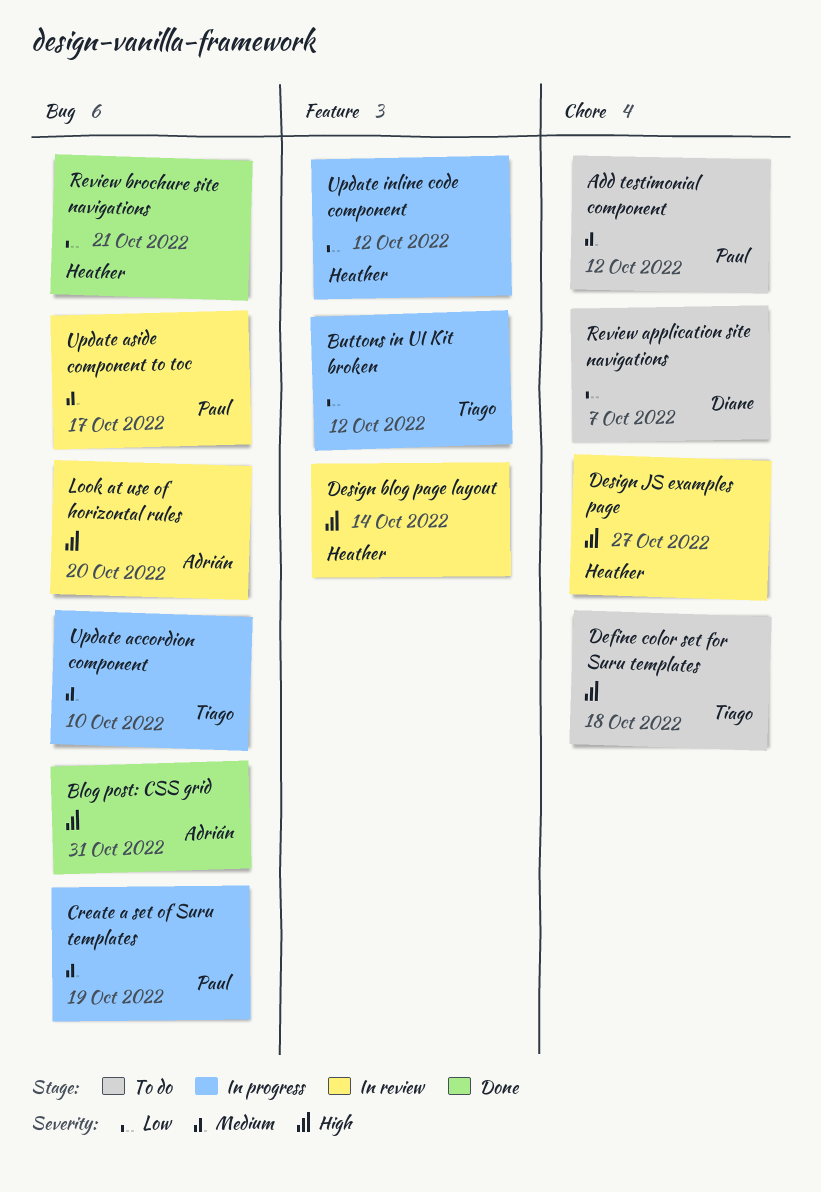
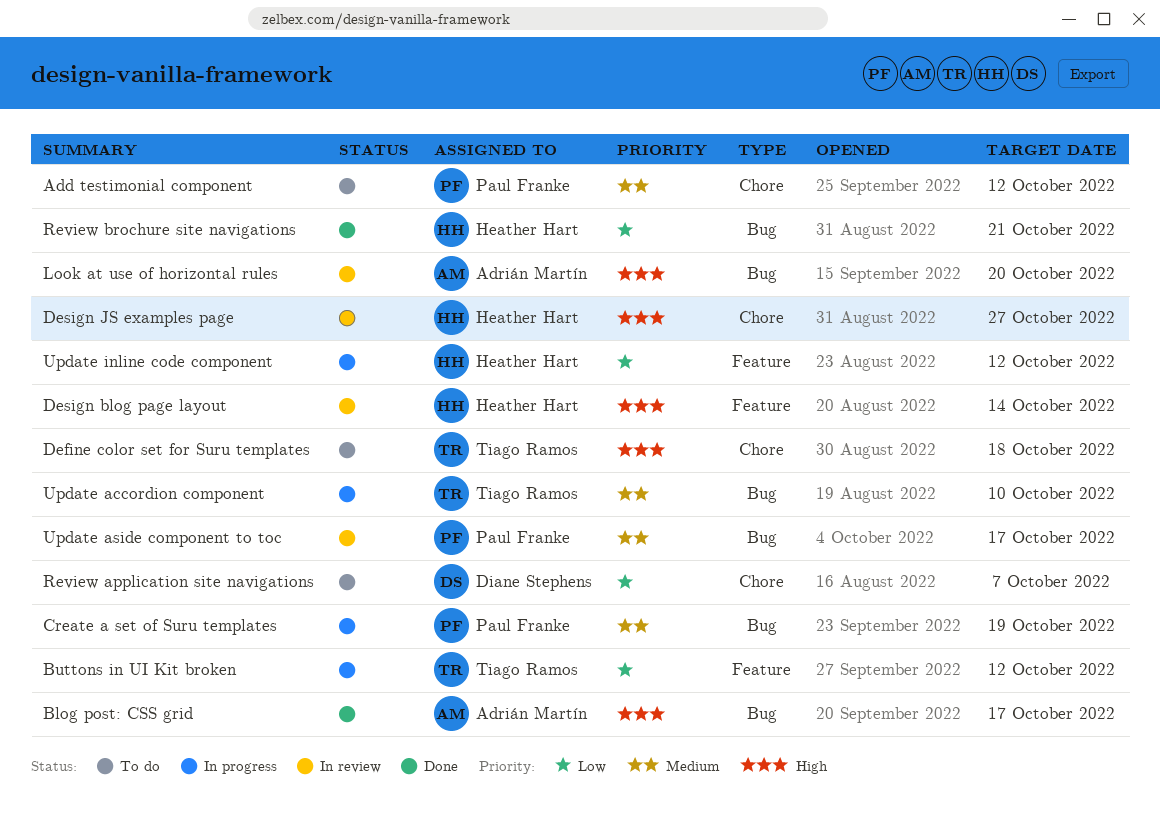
Blog post: CSS grid, due: Oct 31 -> Oct 17

